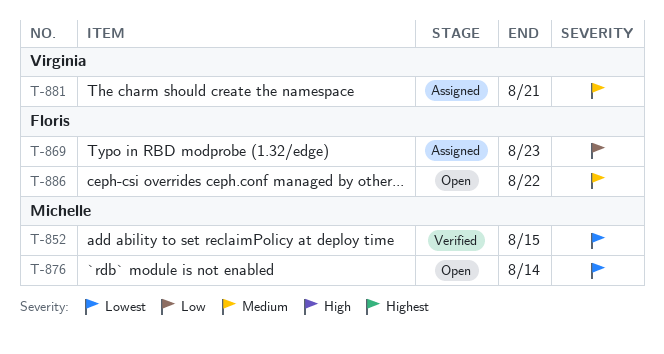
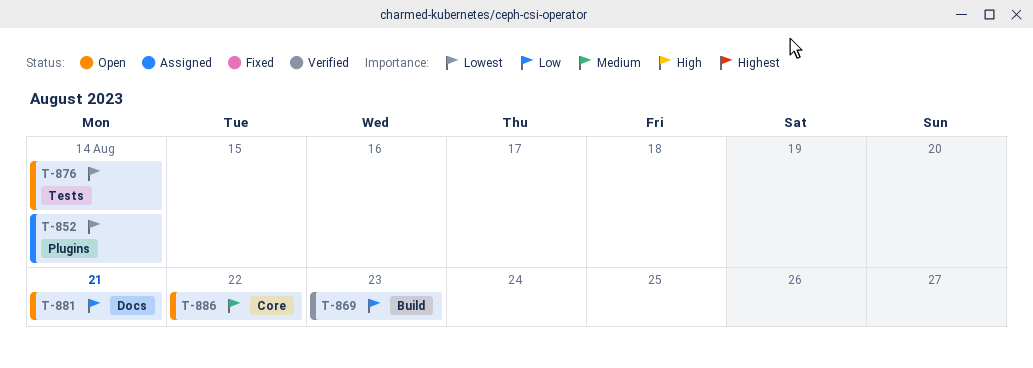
T-852, status: Verified -> Assigned
T-852, due: Aug 15 -> Aug 14
T-869, status: Assigned -> Verified
T-881, status: Assigned -> Open
T-881, priority: Medium -> Low

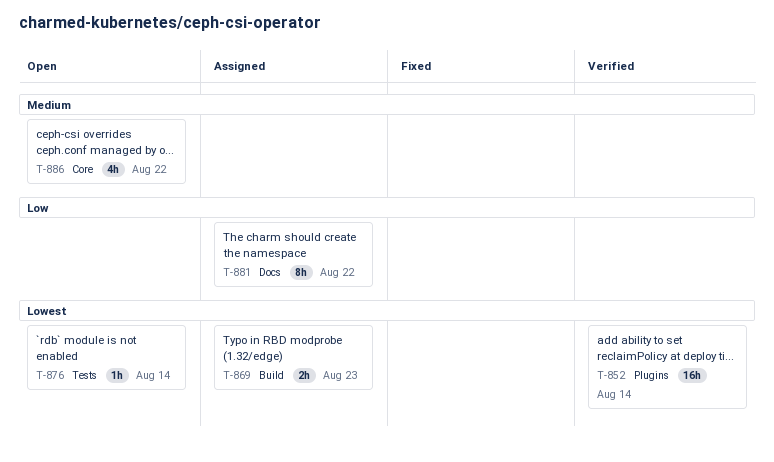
T-852, status: Assigned -> Verified
T-869, status: Verified -> Assigned
T-869, priority: Low -> Lowest
T-881, status: Open -> Assigned
T-881, due: Aug 21 -> Aug 22

